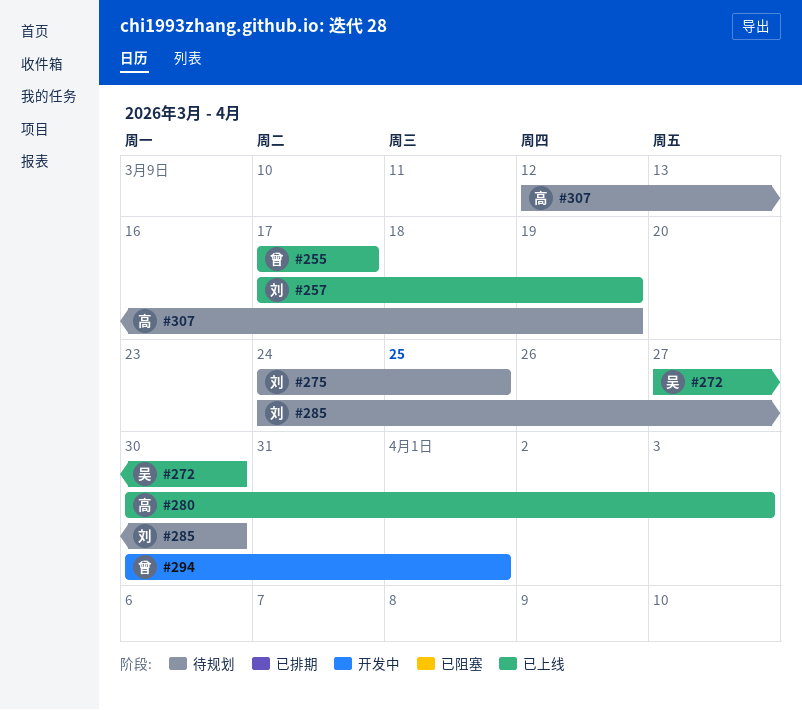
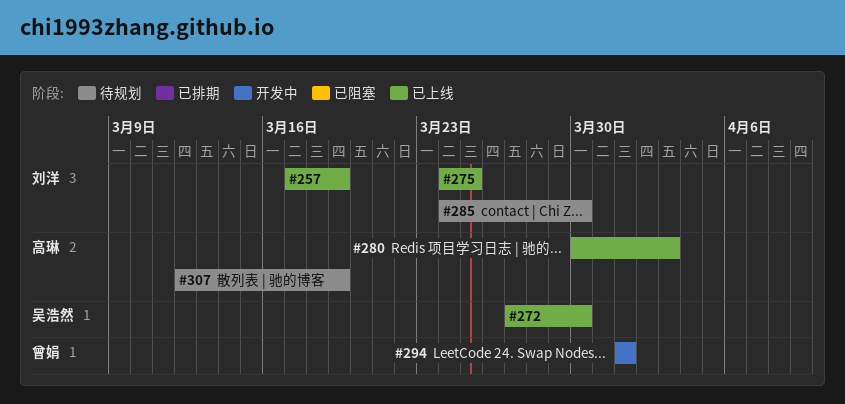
#255: present -> none
#275, status: 待规划 -> 已上线
#294, start: Mar 30 -> Apr 1

